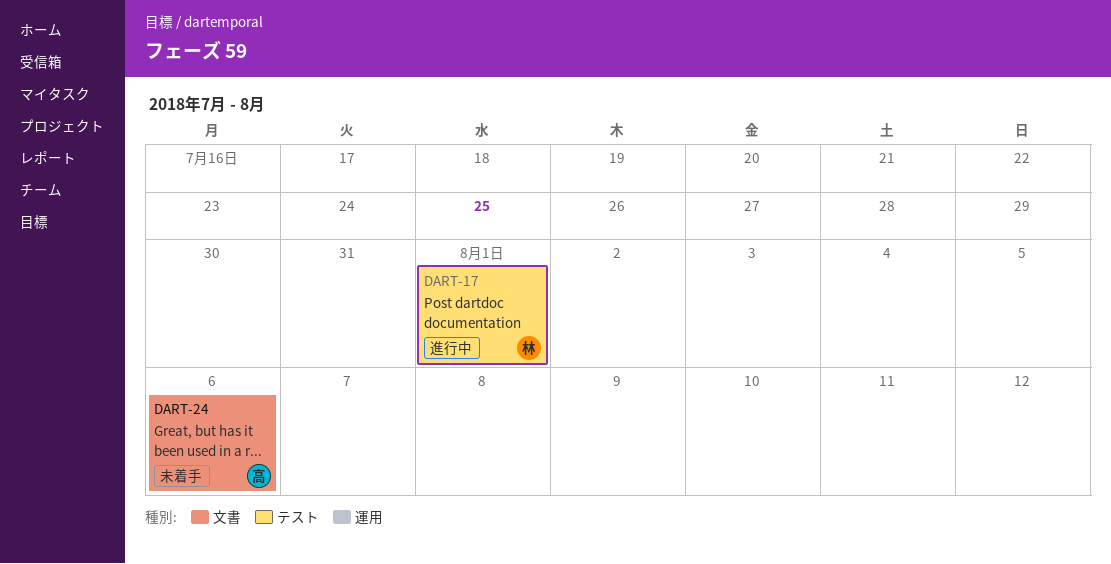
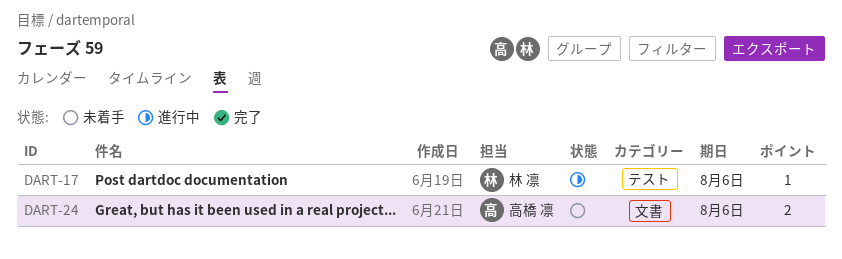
DART-17, due: Aug 1 -> Aug 6

